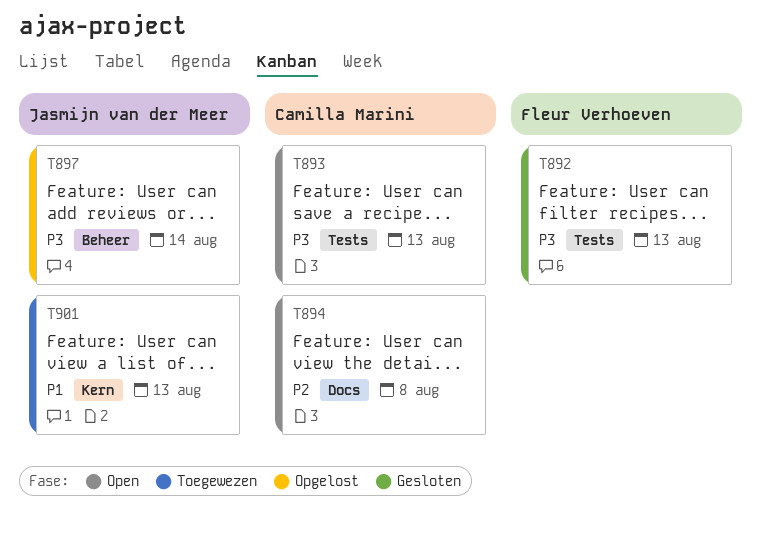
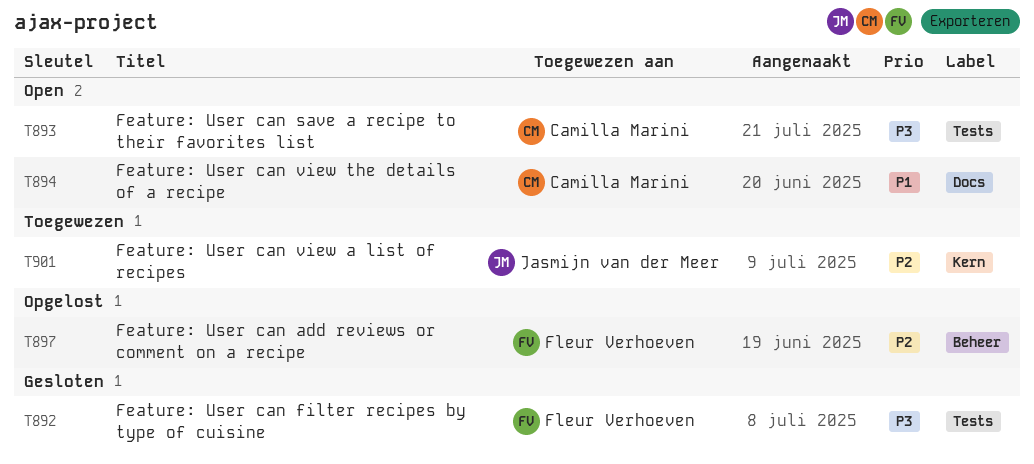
T894, priority: P2 -> P1
T897, owner: Jasmijn van der Meer -> Fleur Verhoeven
T897, priority: P3 -> P2
T901, priority: P1 -> P2

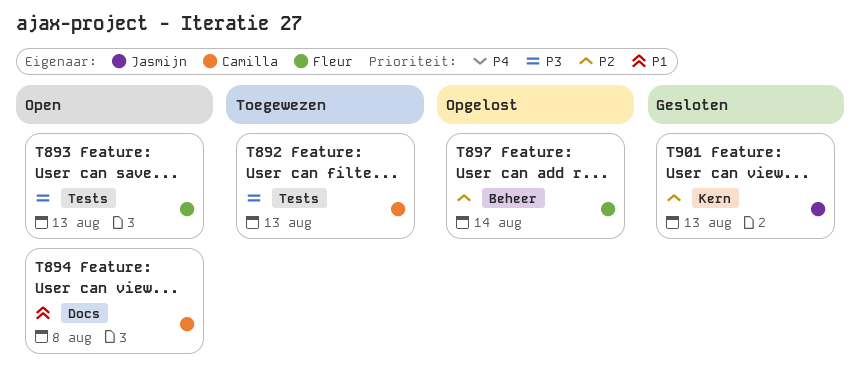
T892, status: Gesloten -> Toegewezen
T892, owner: Fleur Verhoeven -> Camilla Marini
T893, owner: Camilla Marini -> Fleur Verhoeven
T901, status: Toegewezen -> Gesloten

